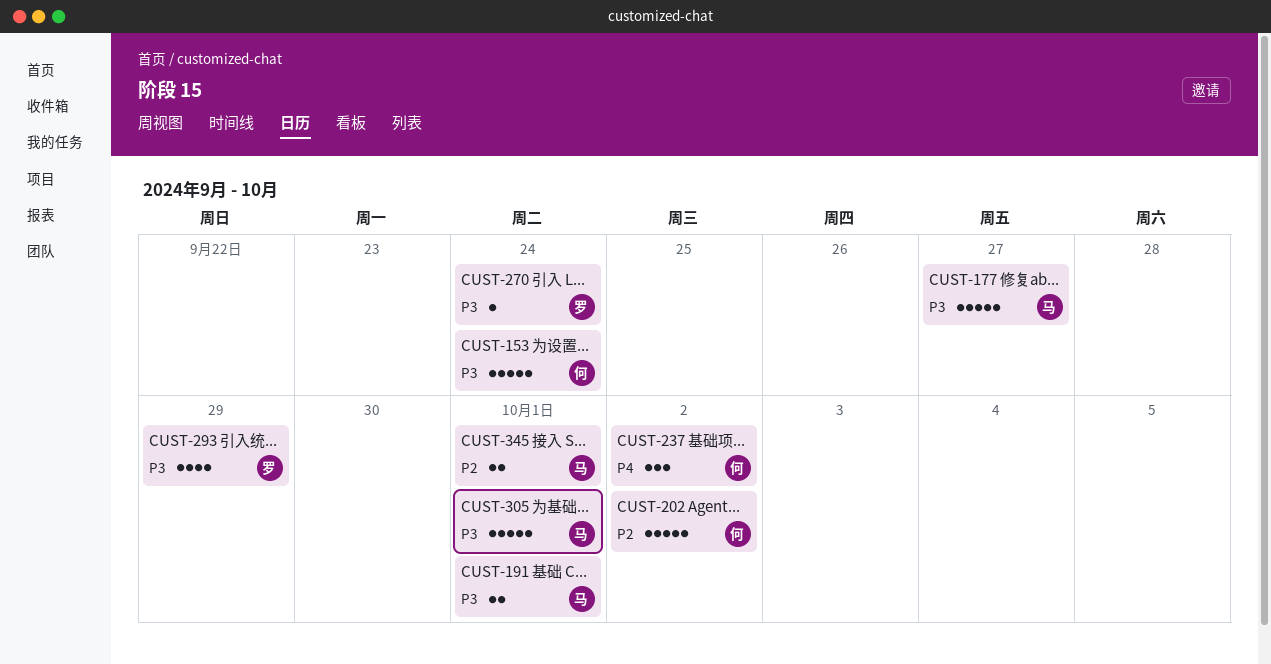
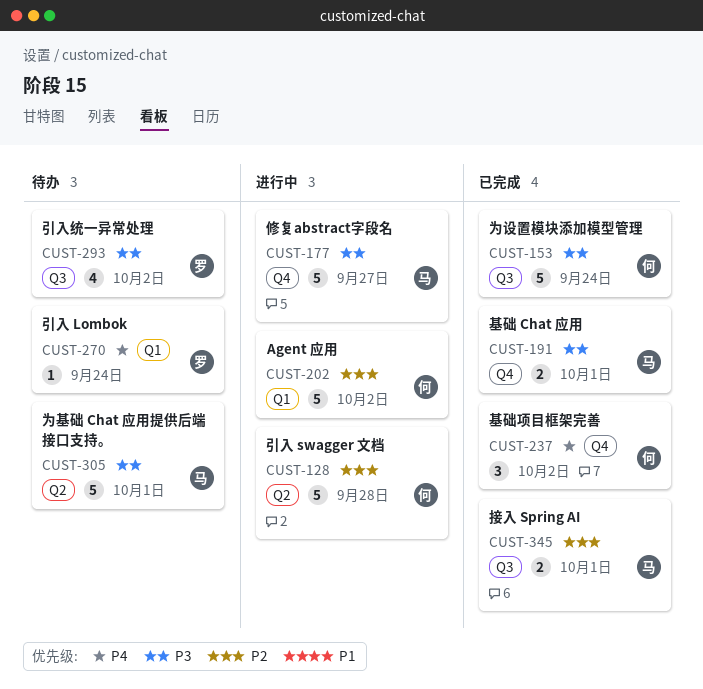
CUST-128: none -> present
CUST-270, priority: P3 -> P4
CUST-293, due: Sep 29 -> Oct 2

